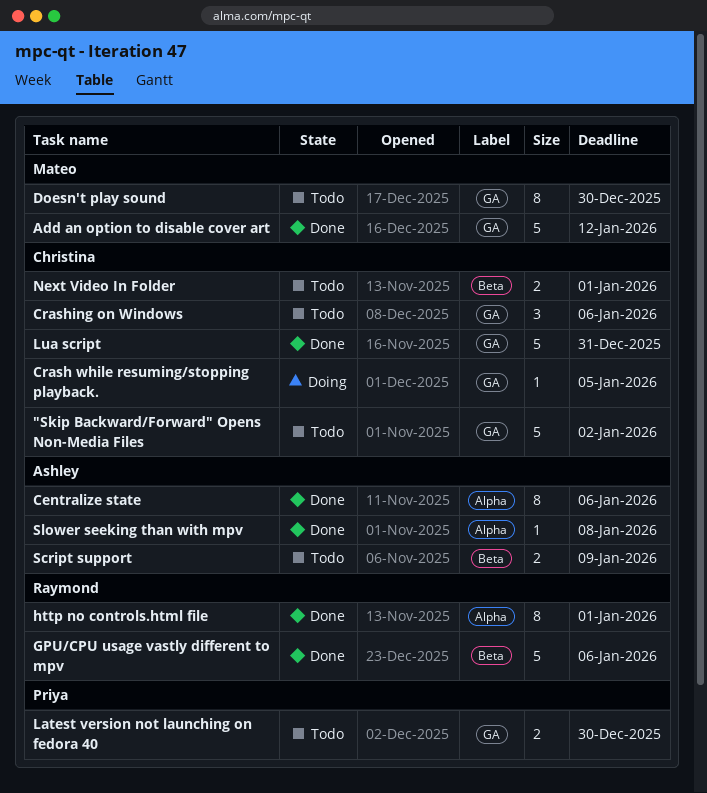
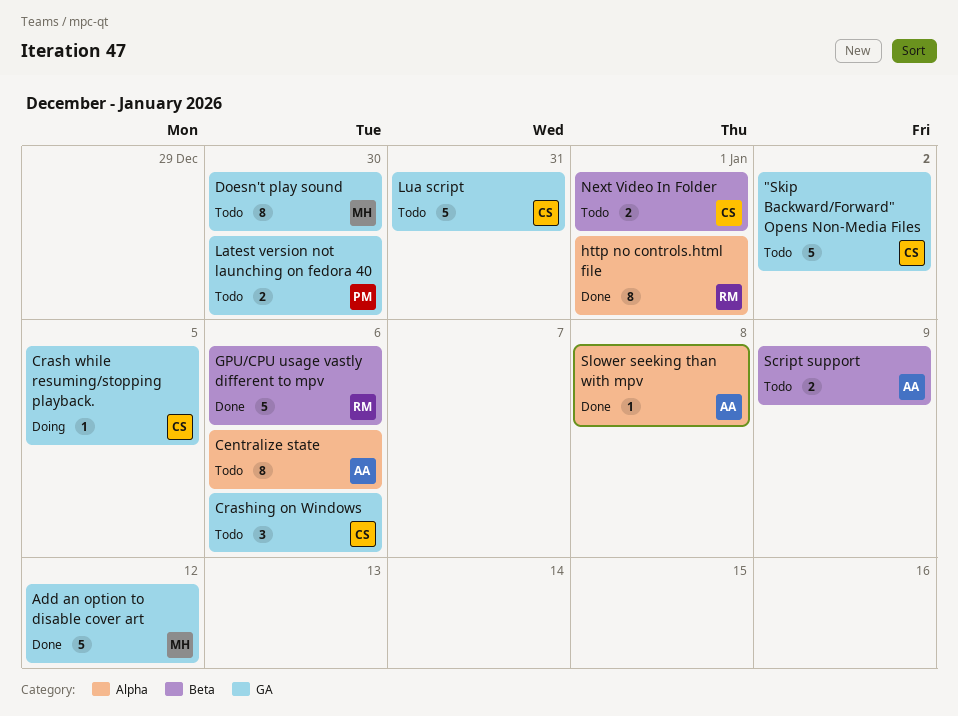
Centralize state, status: Done -> Todo
Lua script, status: Done -> Todo

